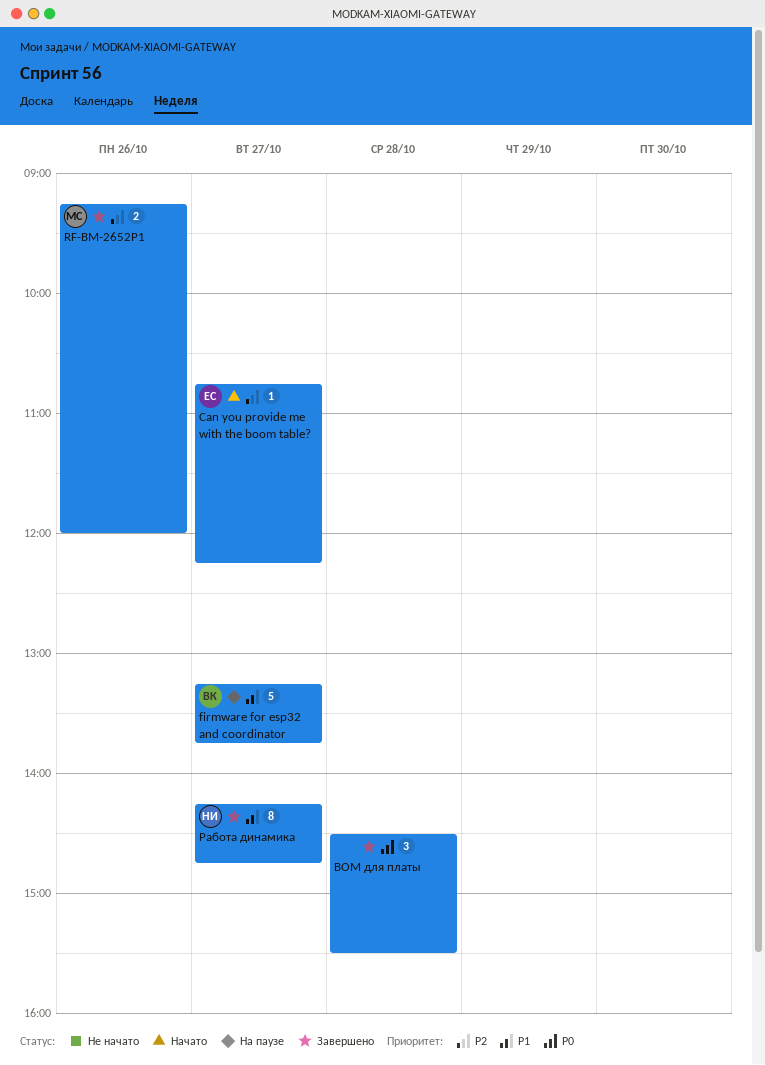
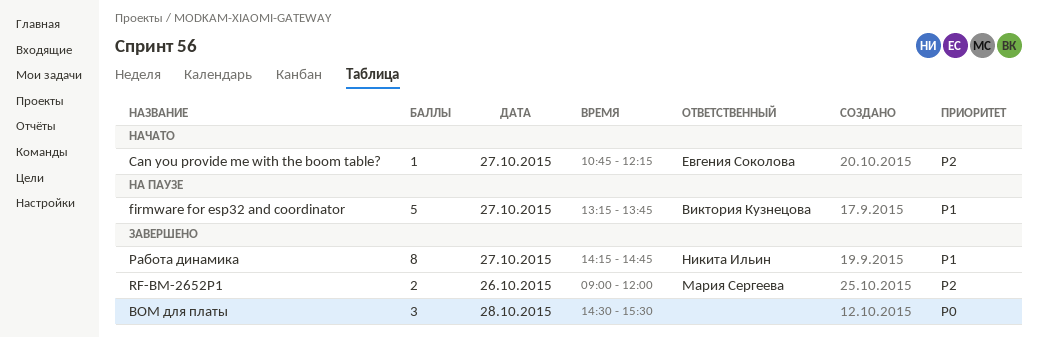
RF-BM-2652P1, begins: 09:15 -> 09:00

